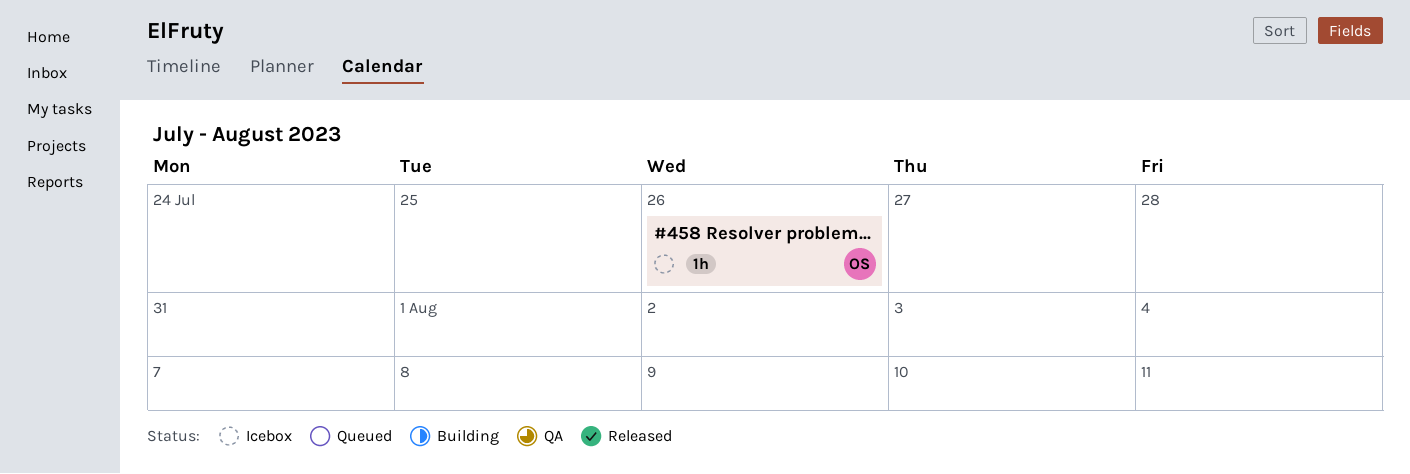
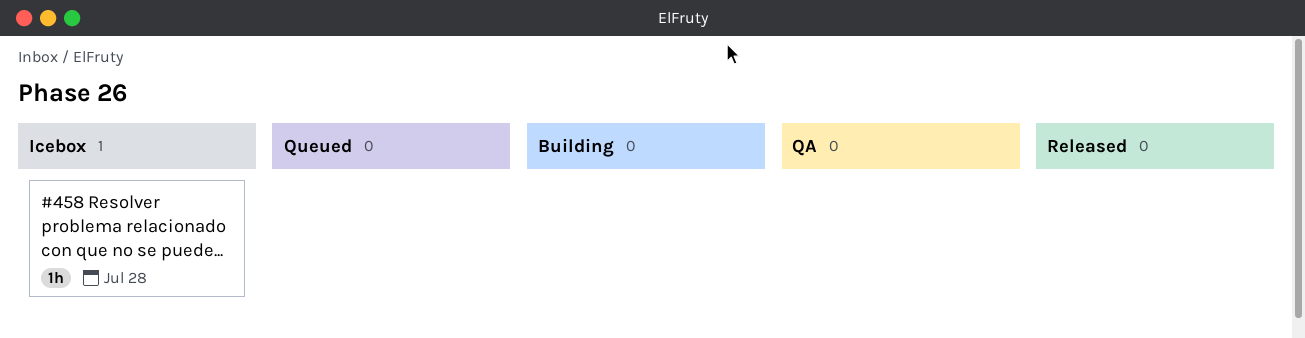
#458, due: Jul 26 -> Jul 28

